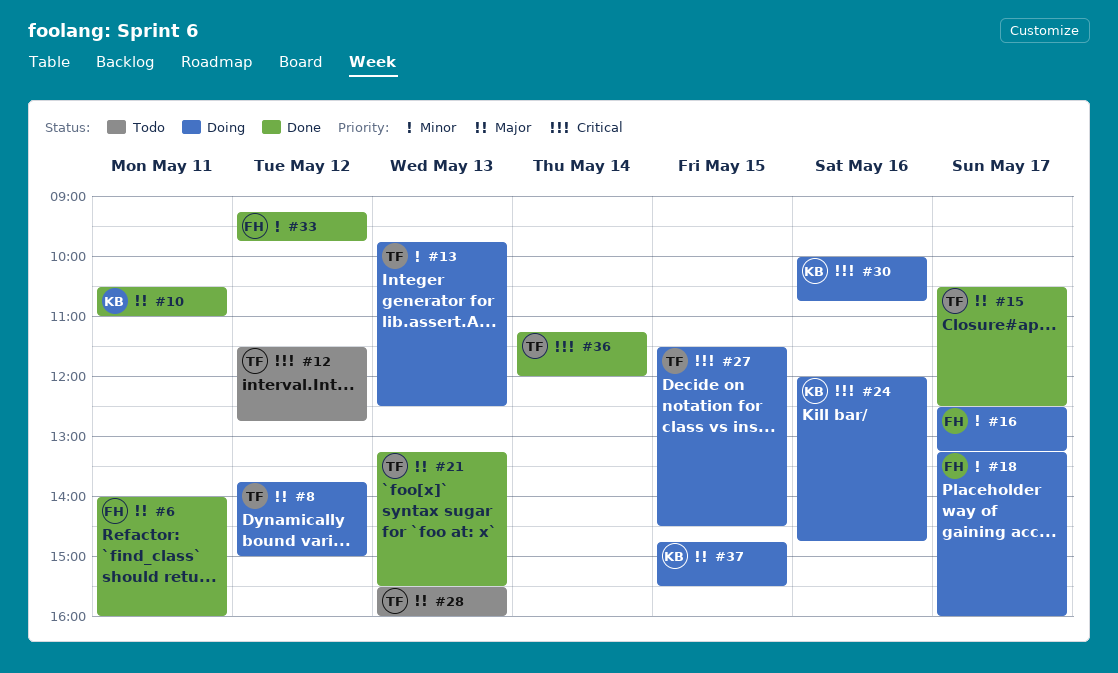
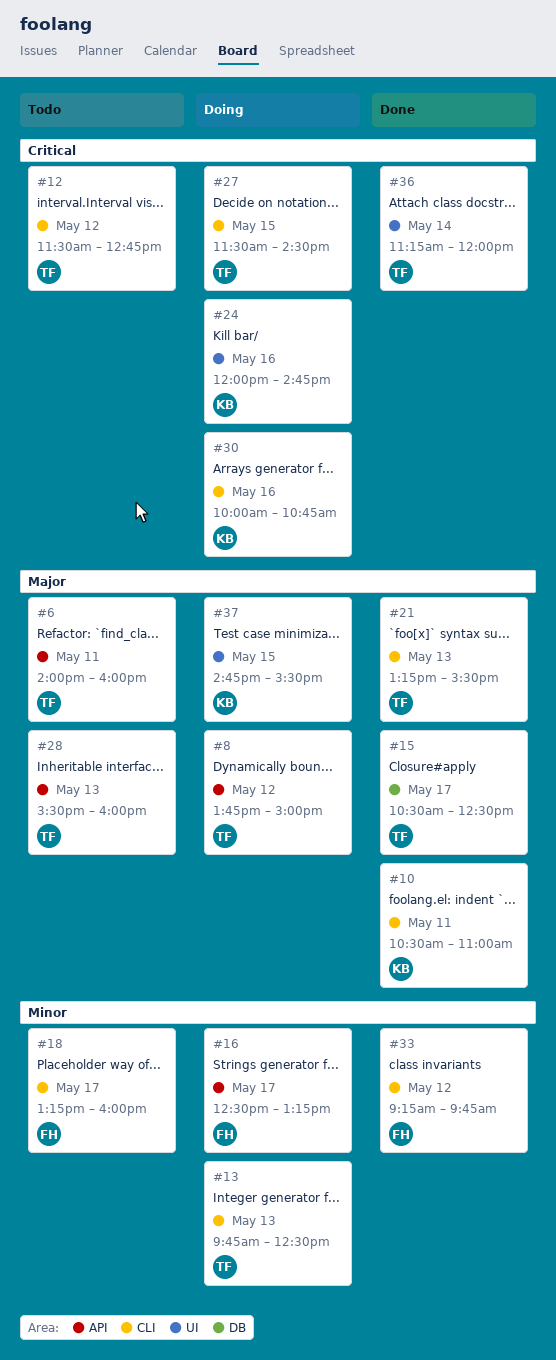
#6, status: Done -> Todo
#6, owner: FH -> TF
#18, status: Doing -> Todo

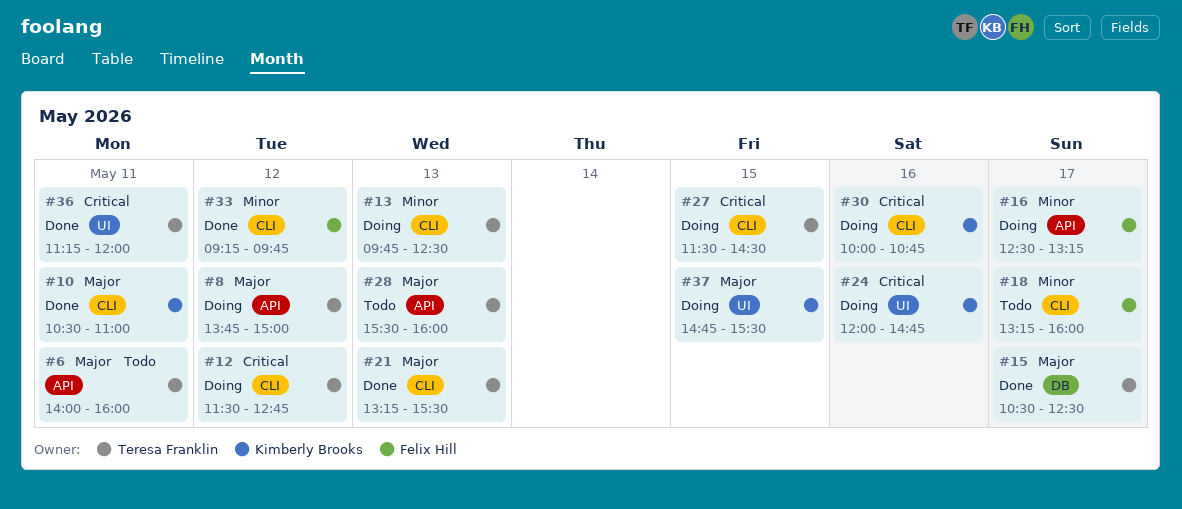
#12, status: Todo -> Doing
#36, day: May 14 -> May 11

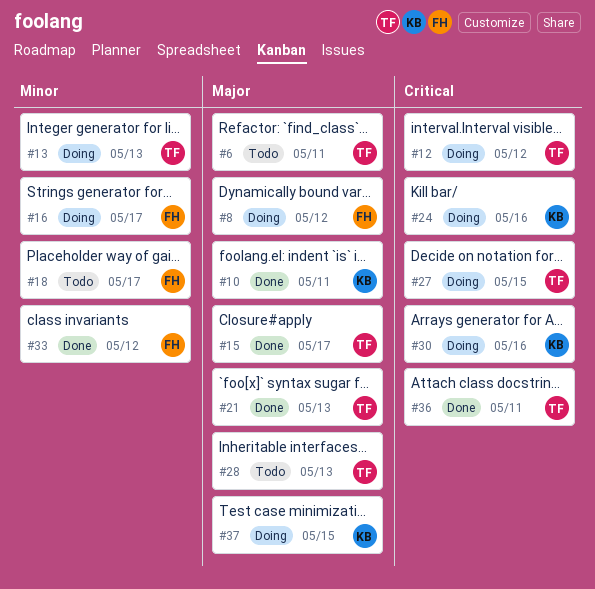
#8, owner: Teresa Franklin -> Felix Hill

